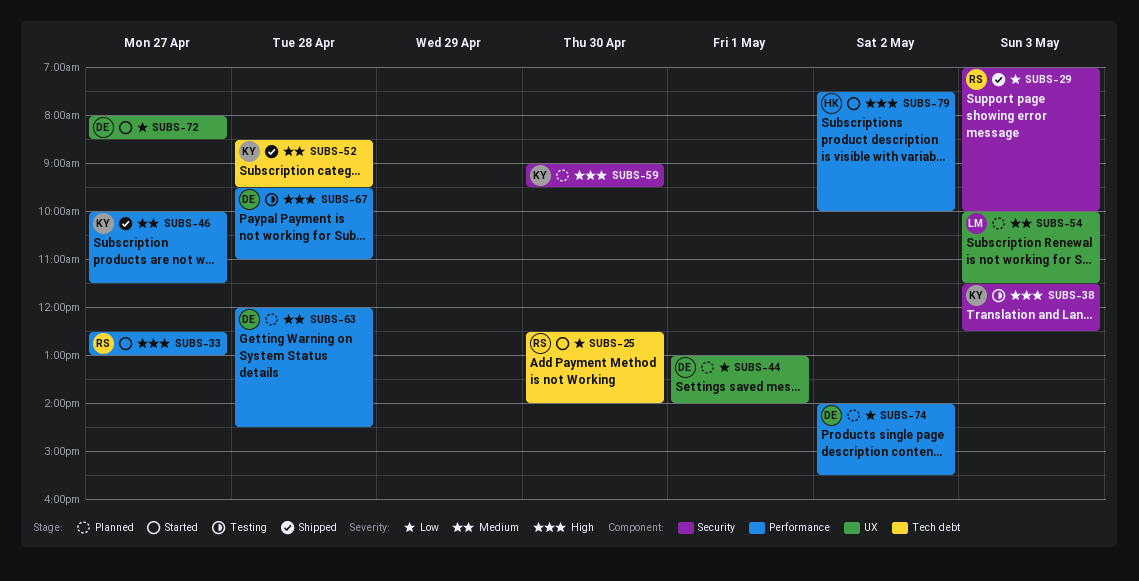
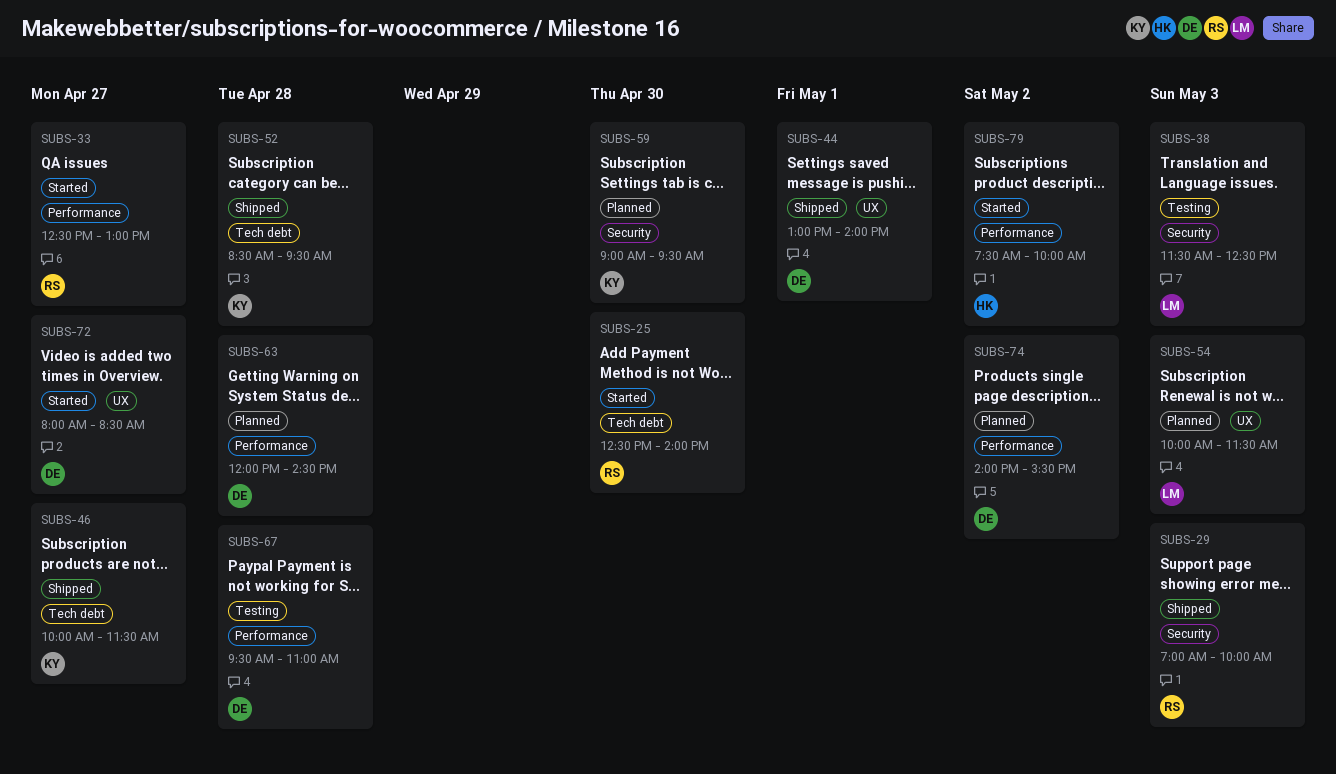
SUBS-38, owner: KY -> LM
SUBS-44, status: Planned -> Shipped
SUBS-46, label: Performance -> Tech debt

